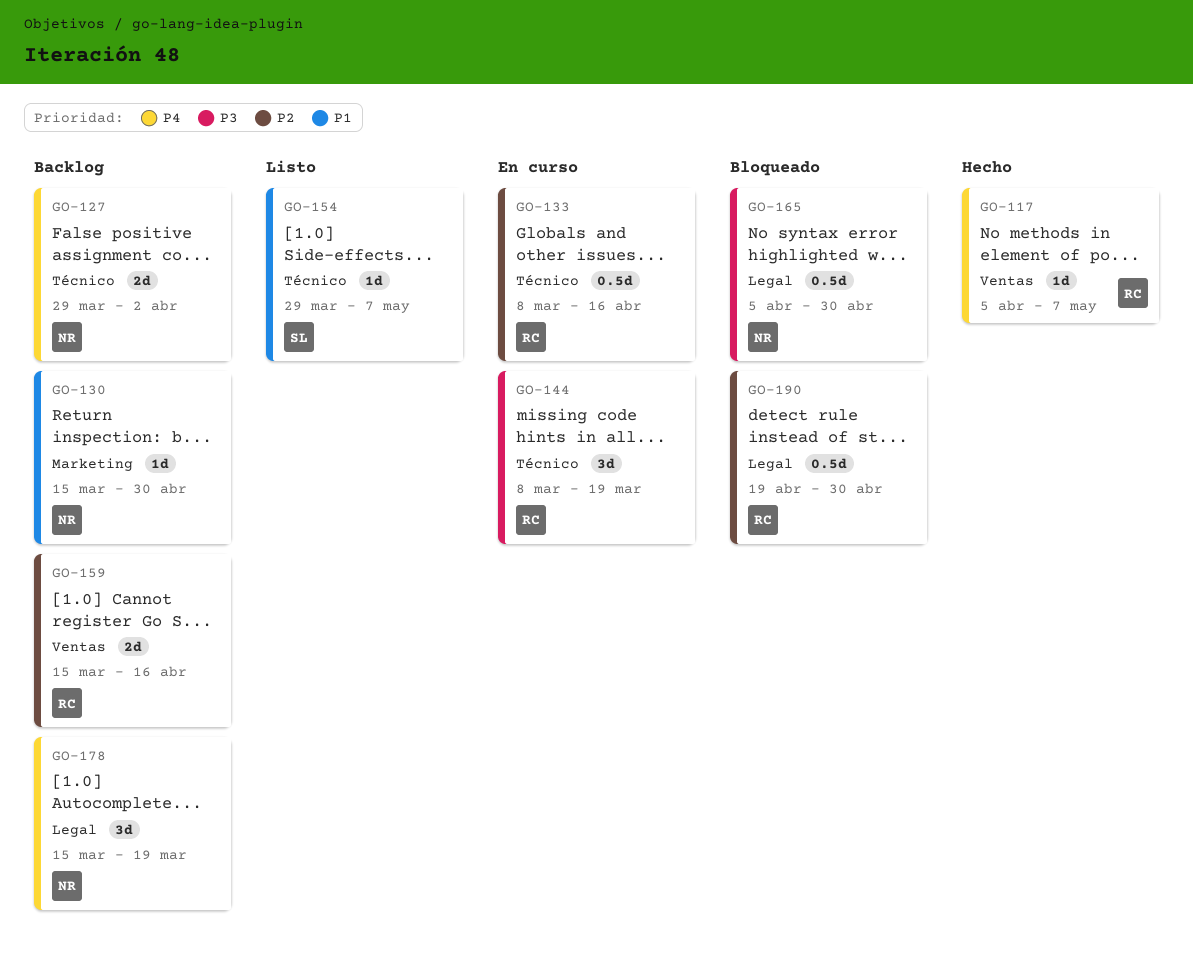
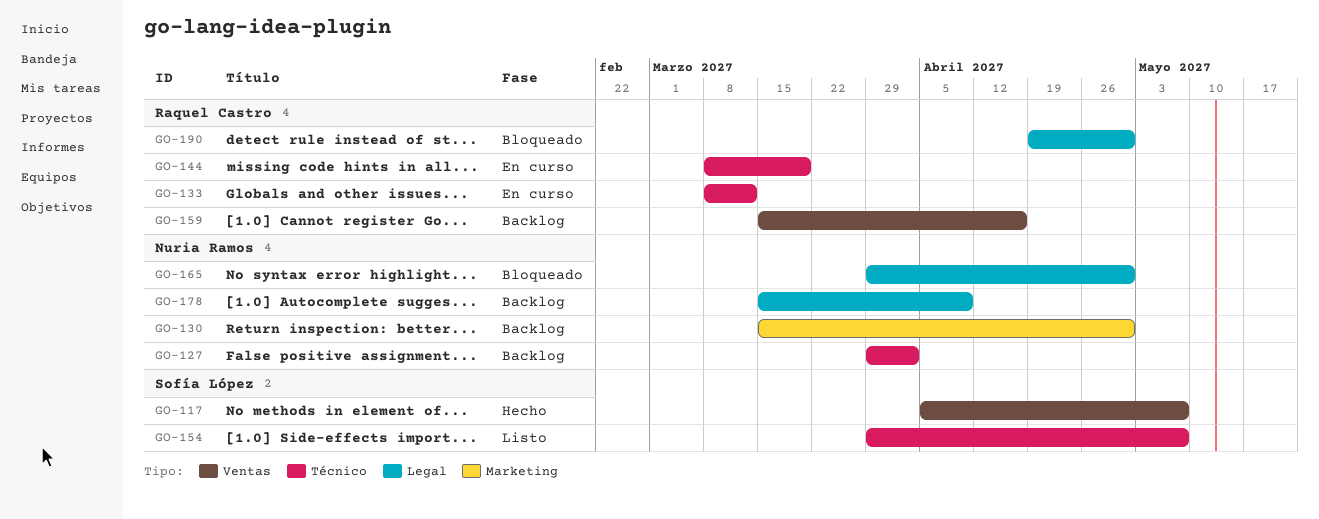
GO-117, owner: Raquel Castro -> Sofía López
GO-133, due: Apr 16 -> Mar 12
GO-165, start: Apr 5 -> Mar 29
GO-178, due: Mar 19 -> Apr 9

